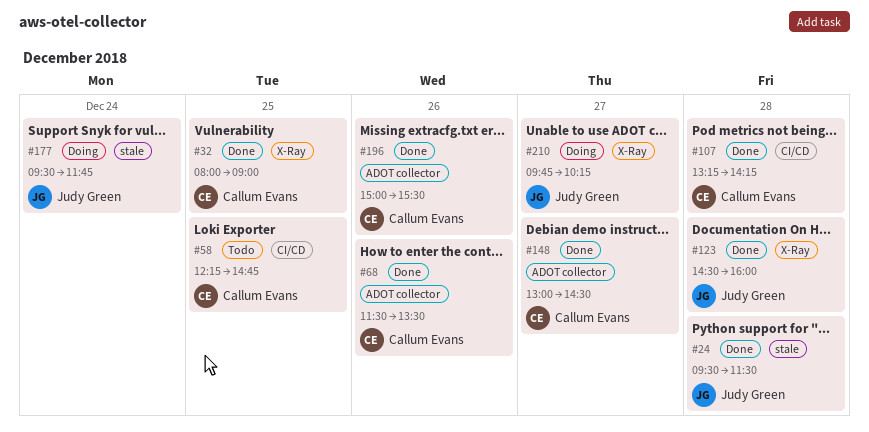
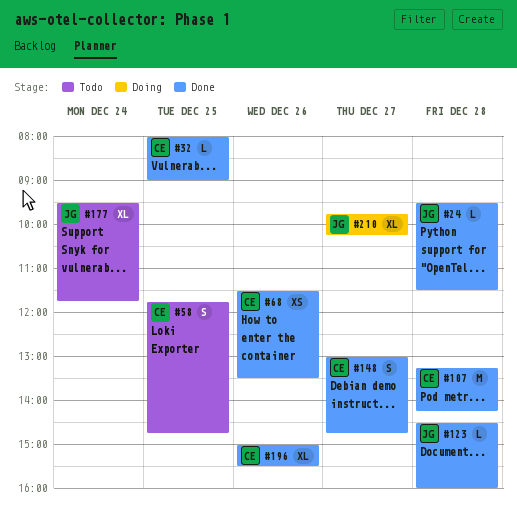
#58, begins: 12:15 -> 11:45
#148, ends: 14:30 -> 14:45
#177, status: Doing -> Todo

